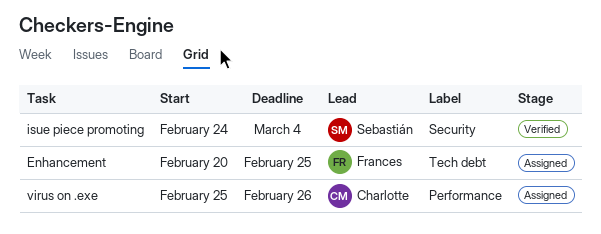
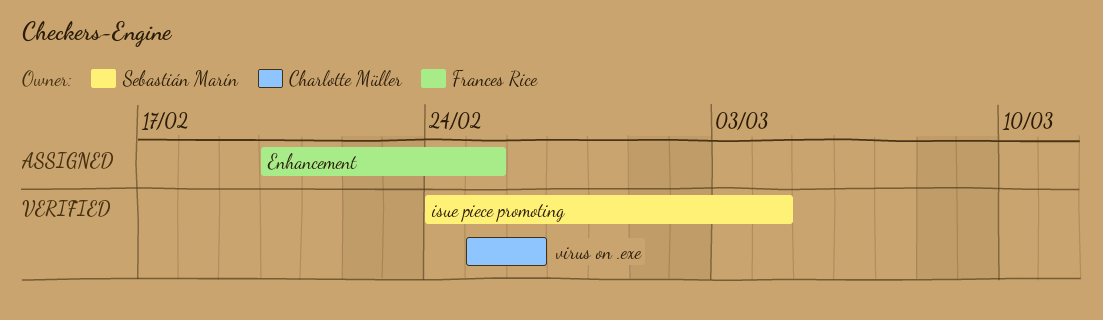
virus on .exe, status: Assigned -> Verified

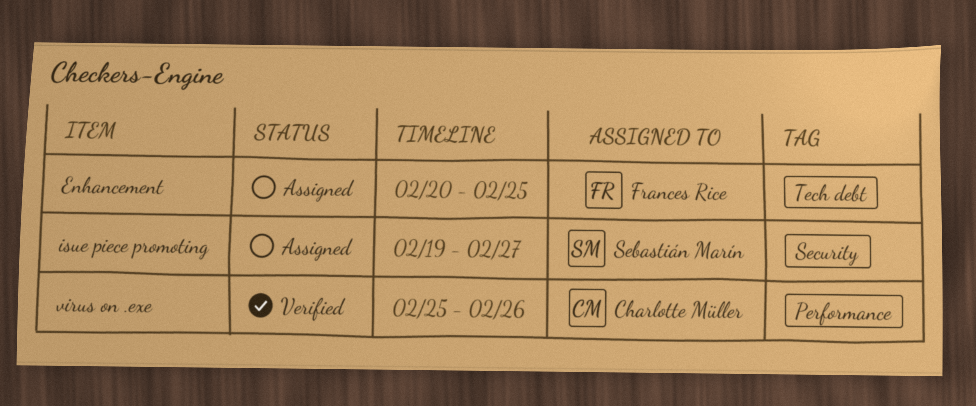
isue piece promoting, status: Verified -> Assigned
isue piece promoting, start: Feb 24 -> Feb 19
isue piece promoting, due: Mar 4 -> Feb 27

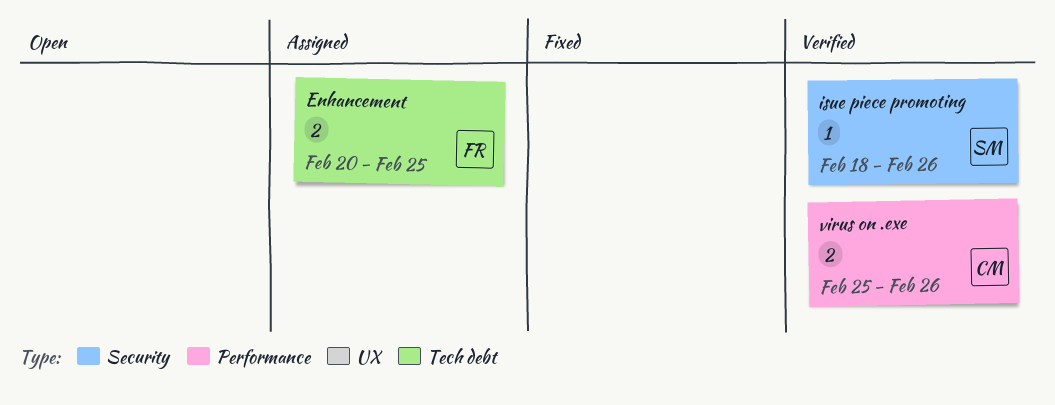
isue piece promoting, status: Assigned -> Verified
isue piece promoting, start: Feb 19 -> Feb 18
isue piece promoting, due: Feb 27 -> Feb 26

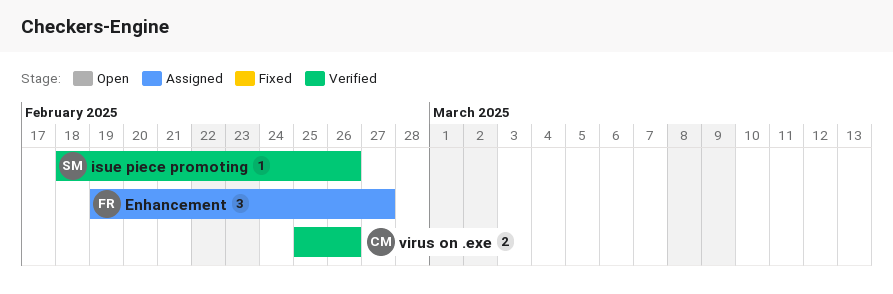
Enhancement, estimate: 2 -> 3
Enhancement, start: Feb 20 -> Feb 19
Enhancement, due: Feb 25 -> Feb 27

